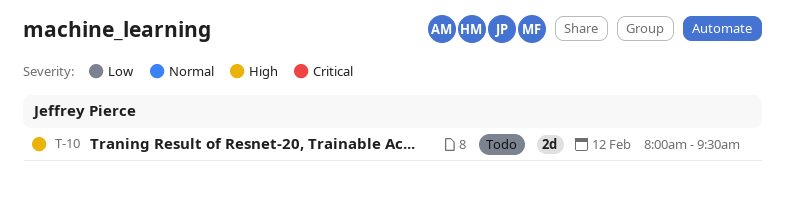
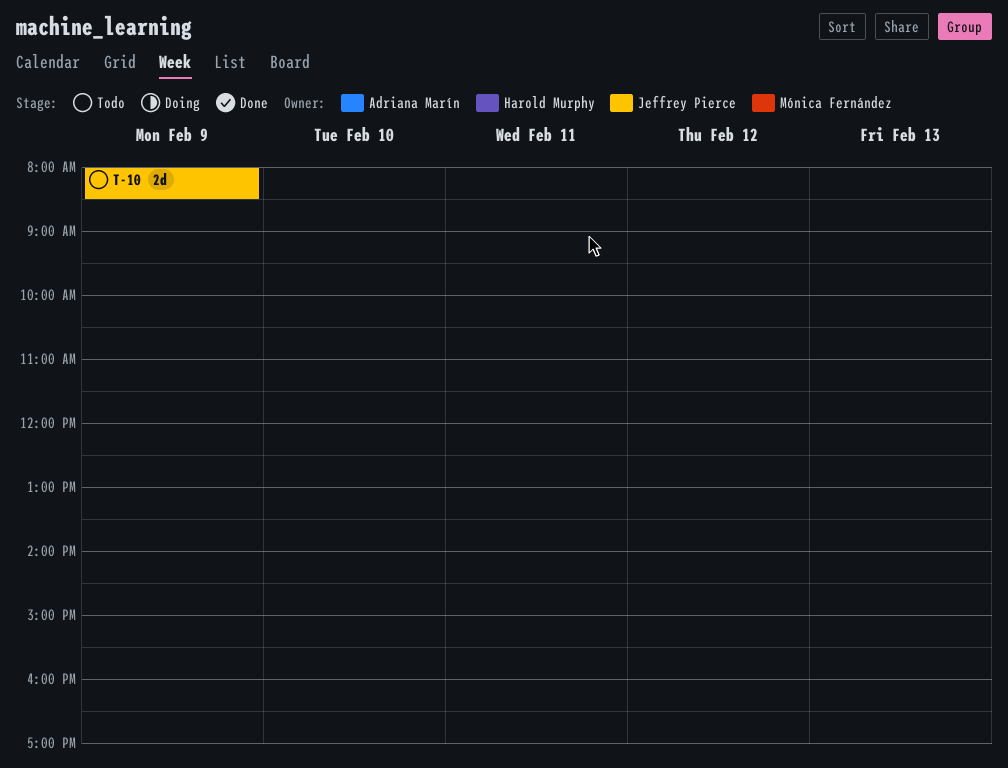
T-10, day: Feb 12 -> Feb 9
T-10, ends: 09:30 -> 08:30

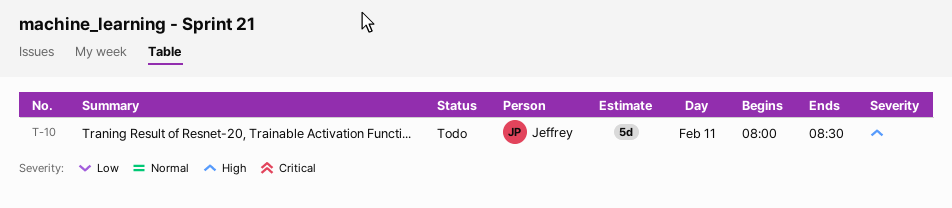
T-10, estimate: 2d -> 5d
T-10, day: Feb 9 -> Feb 11

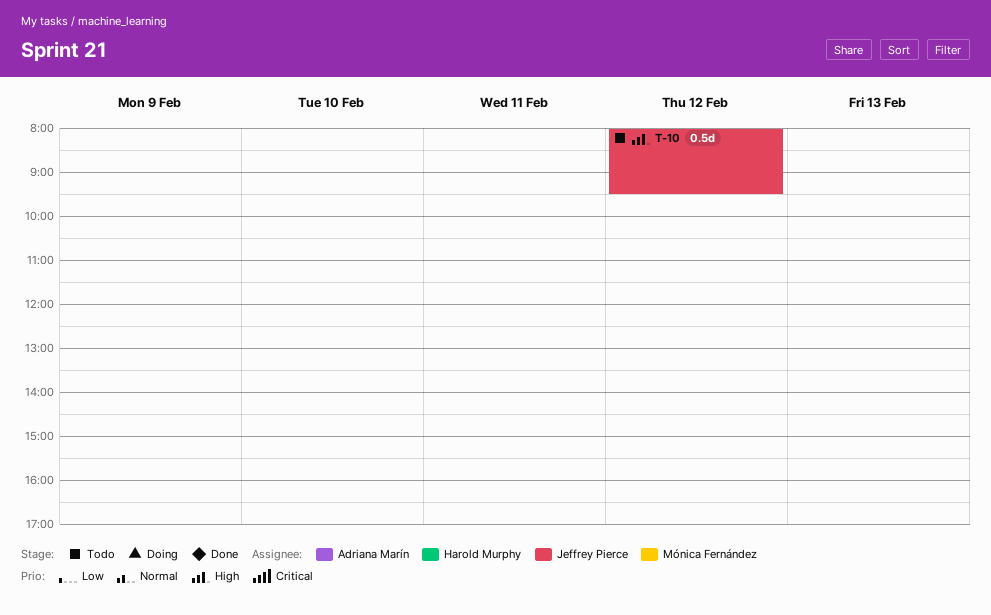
T-10, estimate: 5d -> 0.5d
T-10, day: Feb 11 -> Feb 12
T-10, ends: 08:30 -> 09:30

